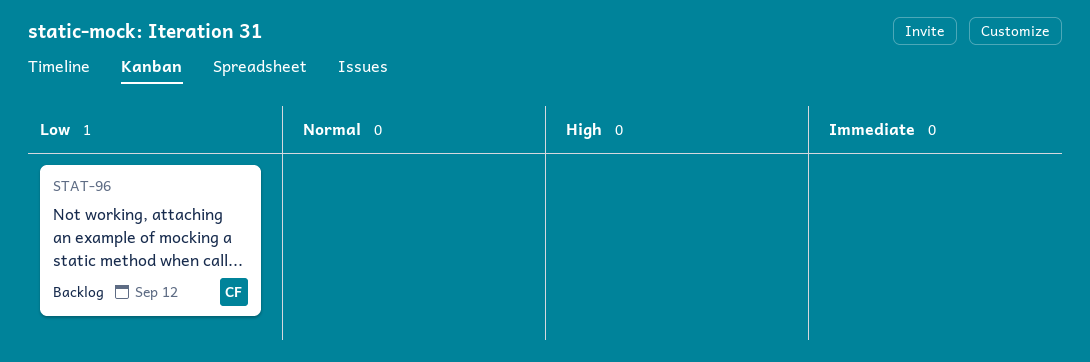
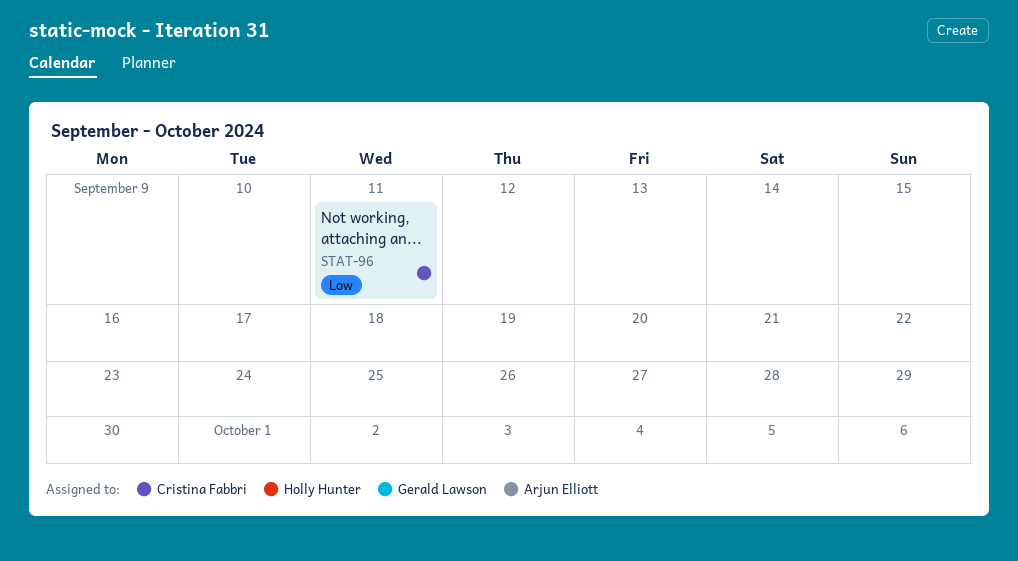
STAT-96, due: Sep 12 -> Sep 11

